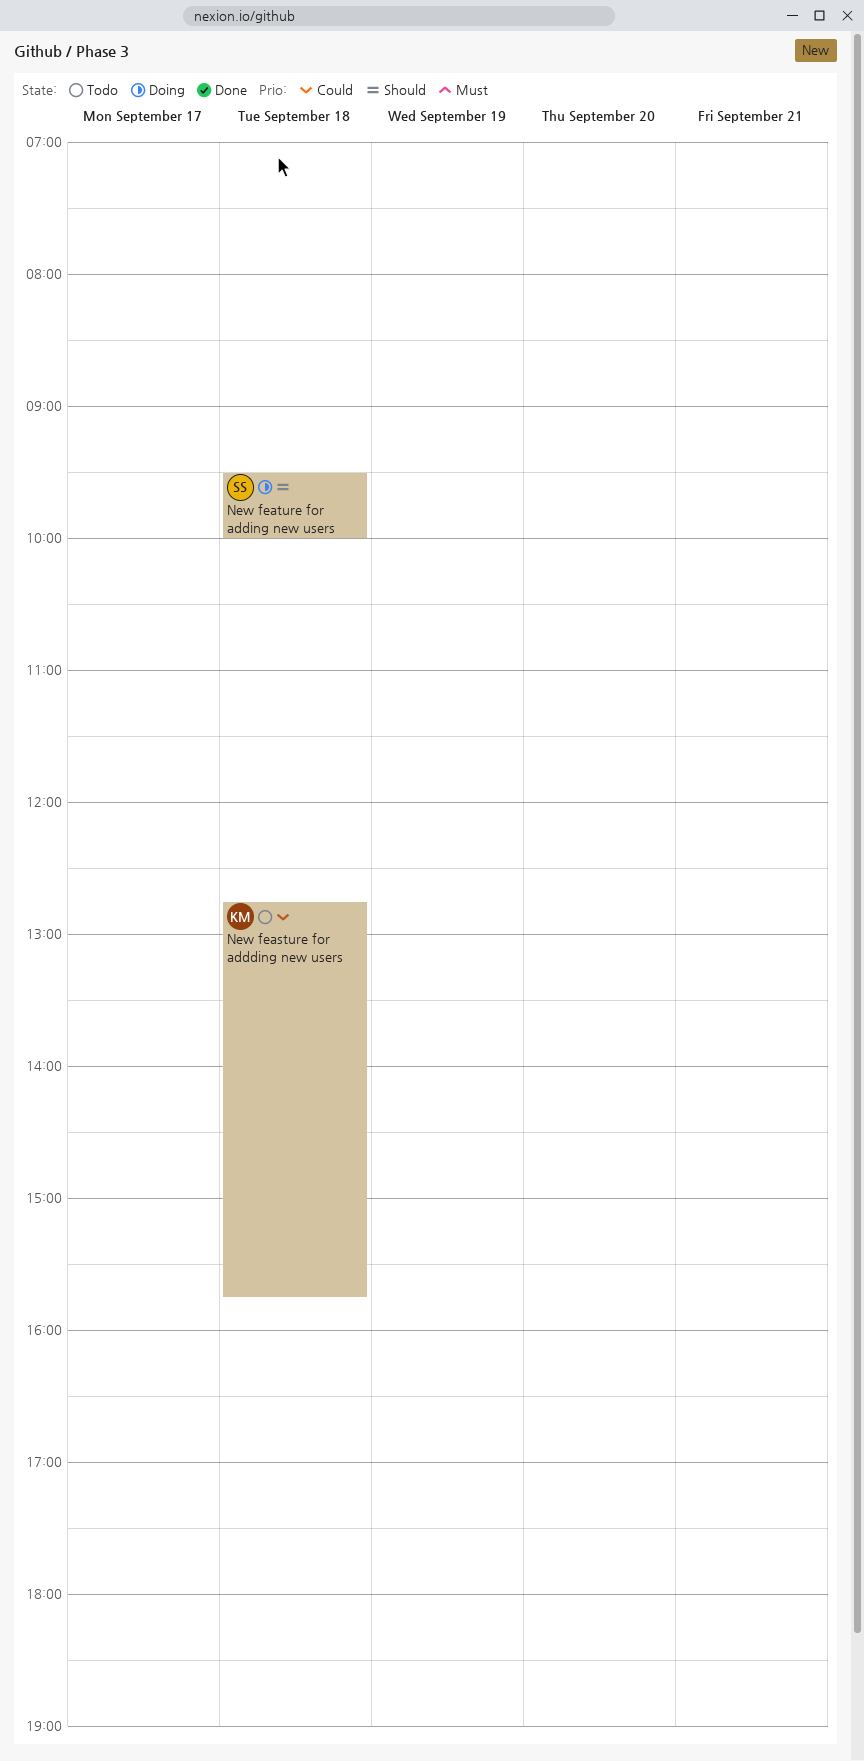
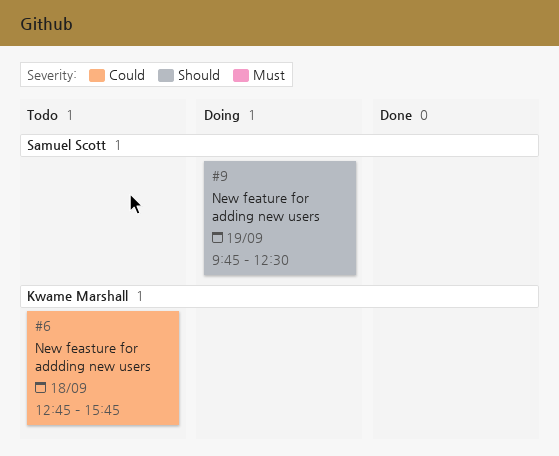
New feature for adding new users, day: Sep 18 -> Sep 19
New feature for adding new users, begins: 09:30 -> 09:45
New feature for adding new users, ends: 10:00 -> 12:30

